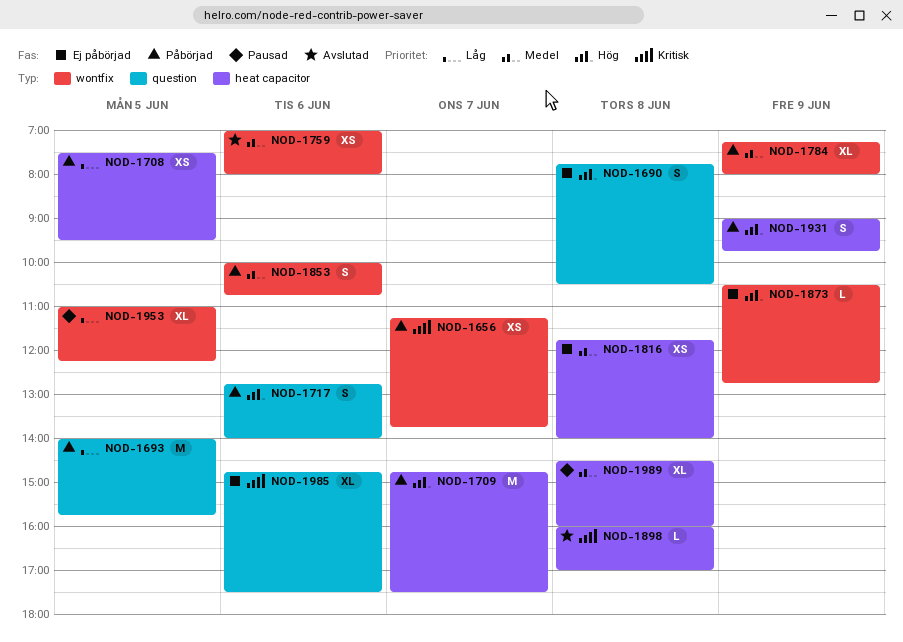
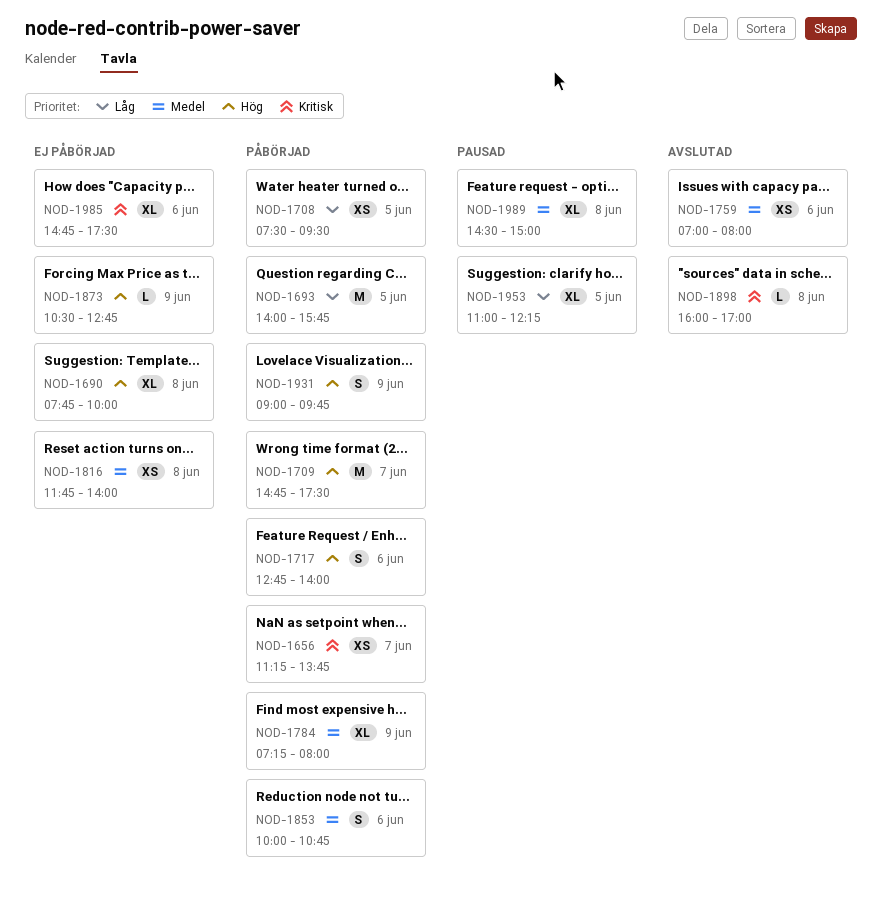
NOD-1690, estimate: S -> XL
NOD-1690, ends: 10:30 -> 10:00
NOD-1989, ends: 16:00 -> 15:00

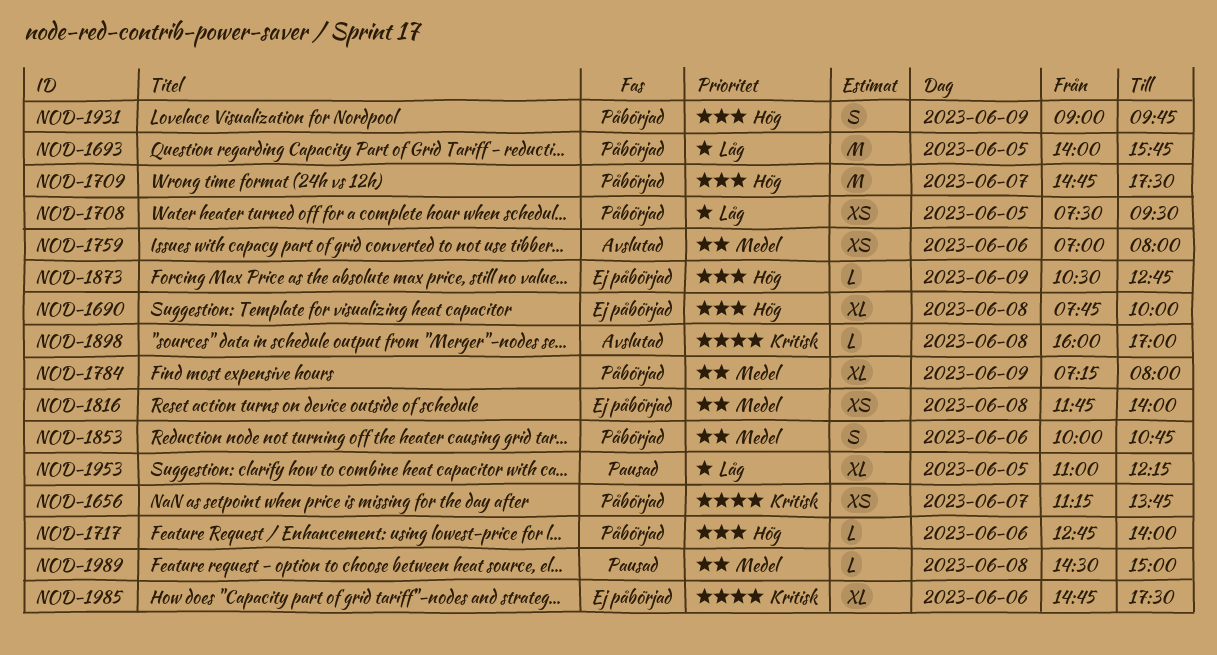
NOD-1717, estimate: S -> L
NOD-1989, estimate: XL -> L

